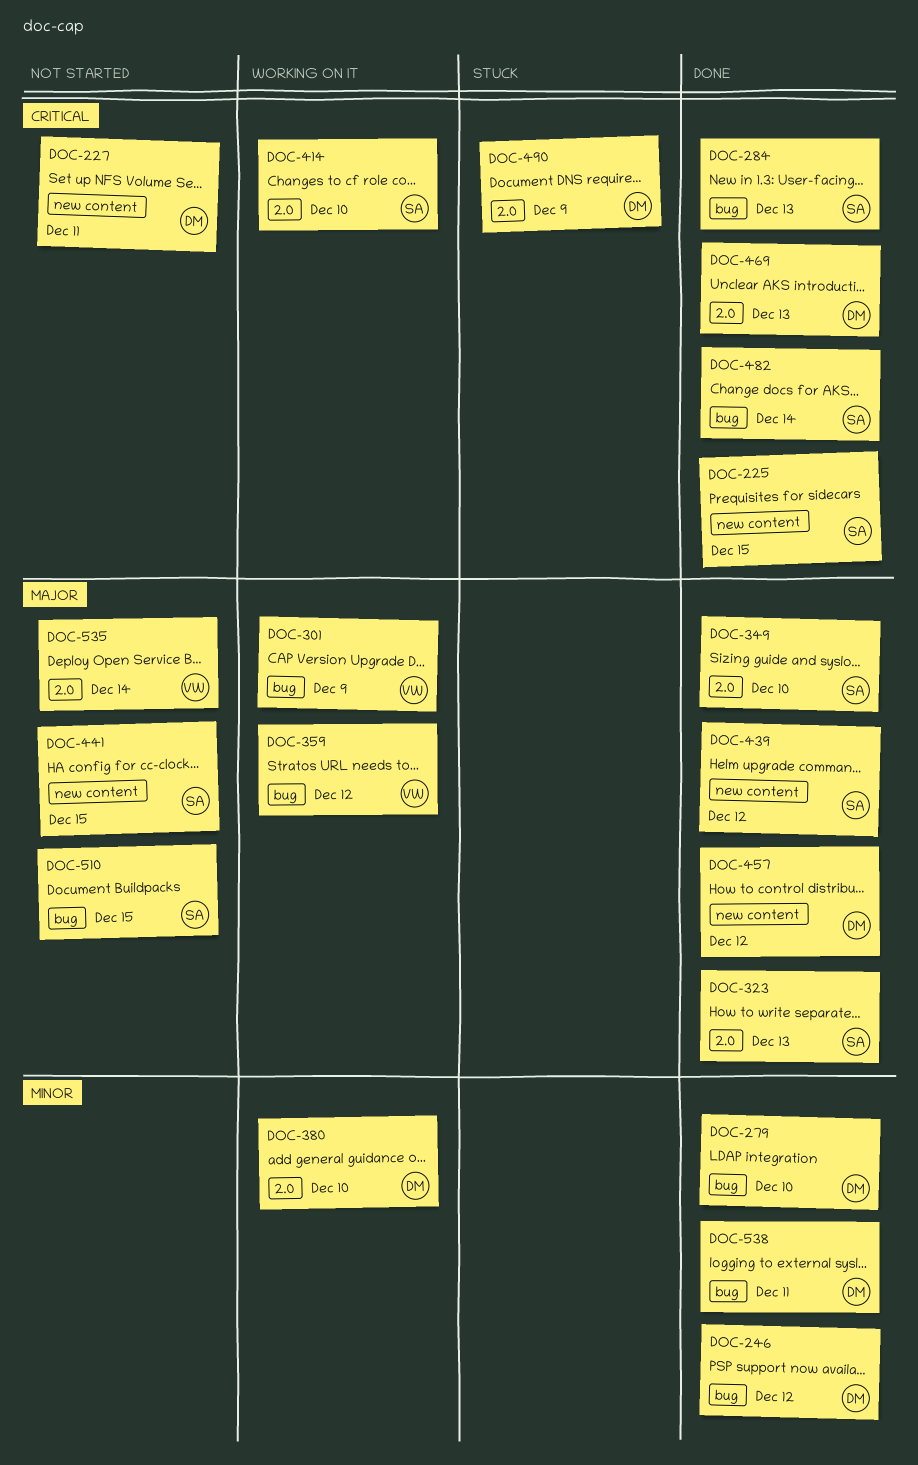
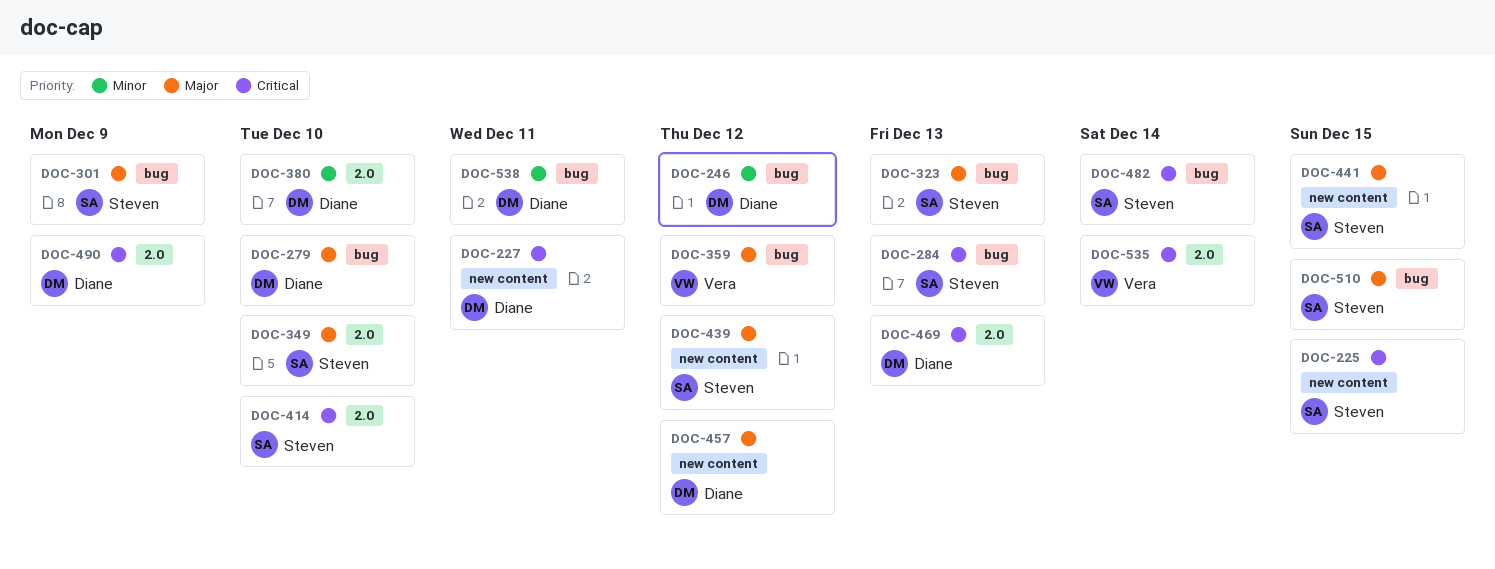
DOC-279, priority: Minor -> Major
DOC-301, owner: Vera -> Steven
DOC-323, label: 2.0 -> bug
DOC-535, priority: Major -> Critical

